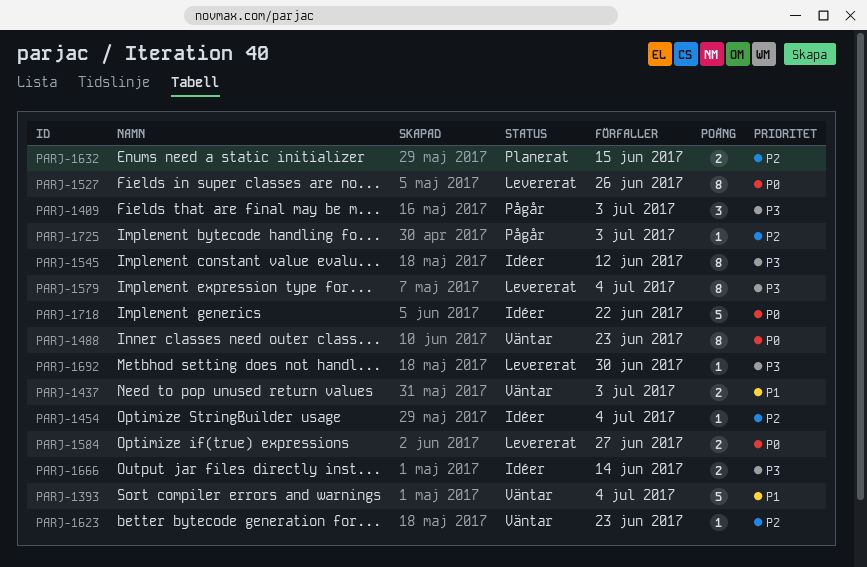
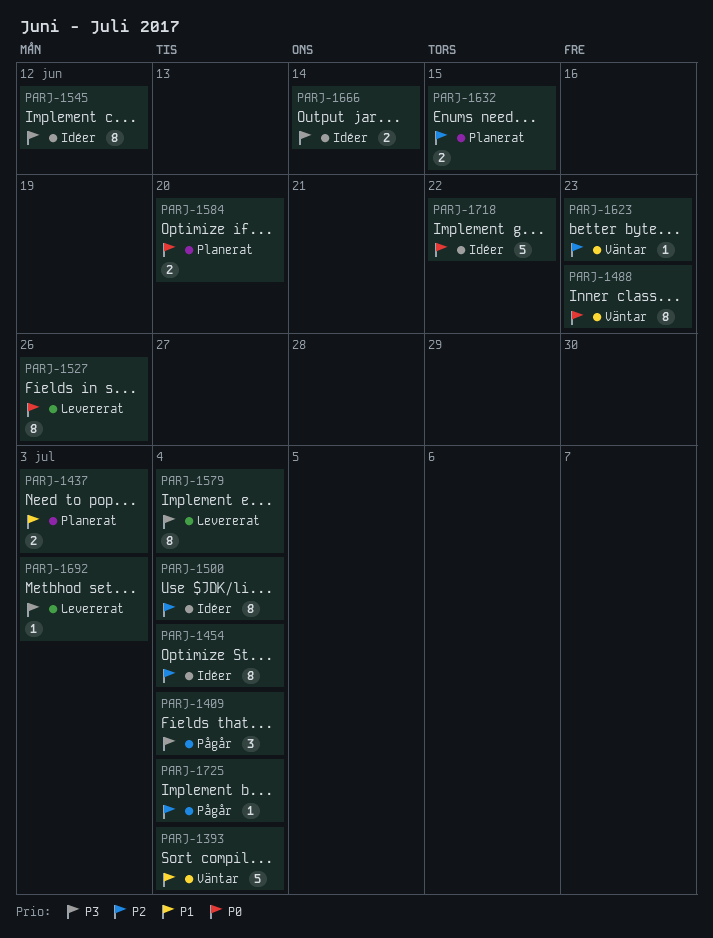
PARJ-1409, due: Jul 3 -> Jul 4
PARJ-1437, status: Väntar -> Planerat
PARJ-1454, estimate: 1 -> 8
PARJ-1500: none -> present
PARJ-1584, status: Levererat -> Planerat
PARJ-1584, due: Jun 27 -> Jun 20
PARJ-1692, due: Jun 30 -> Jul 3
PARJ-1725, due: Jul 3 -> Jul 4

